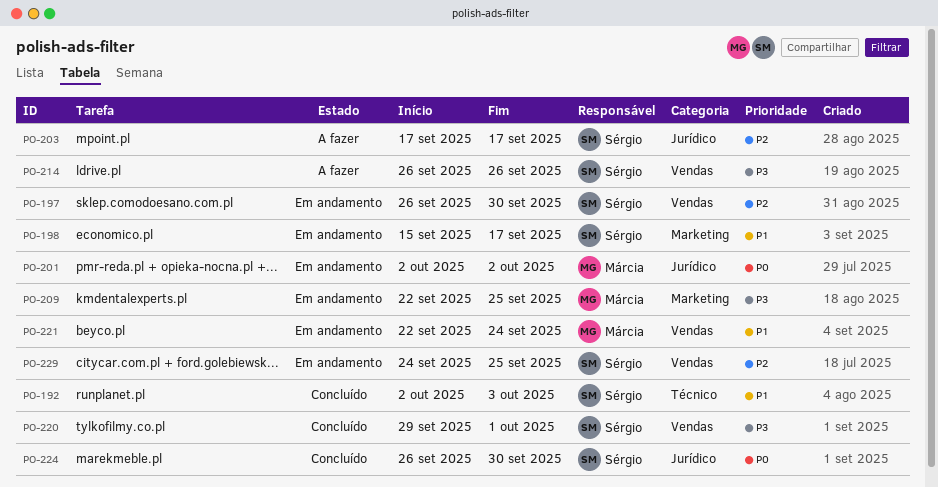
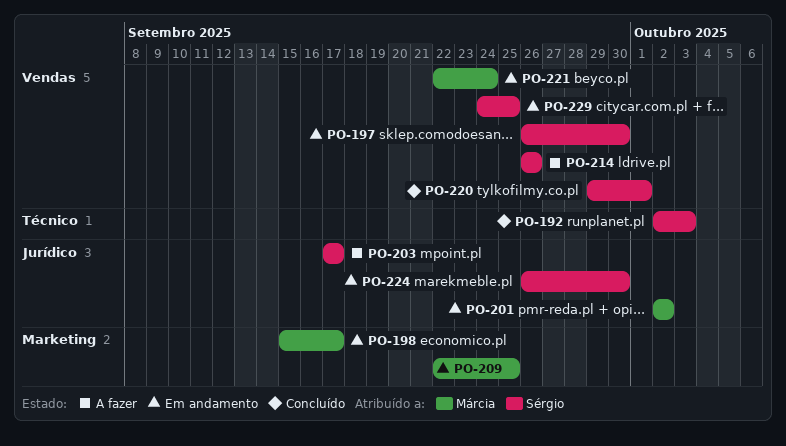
PO-198, owner: Sérgio -> Márcia
PO-224, status: Concluído -> Em andamento

